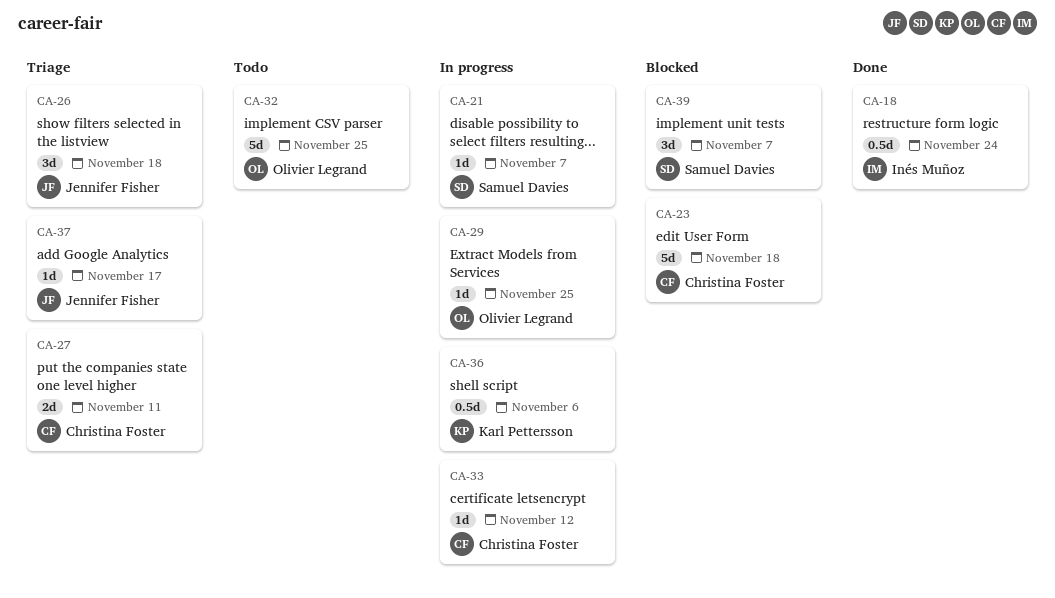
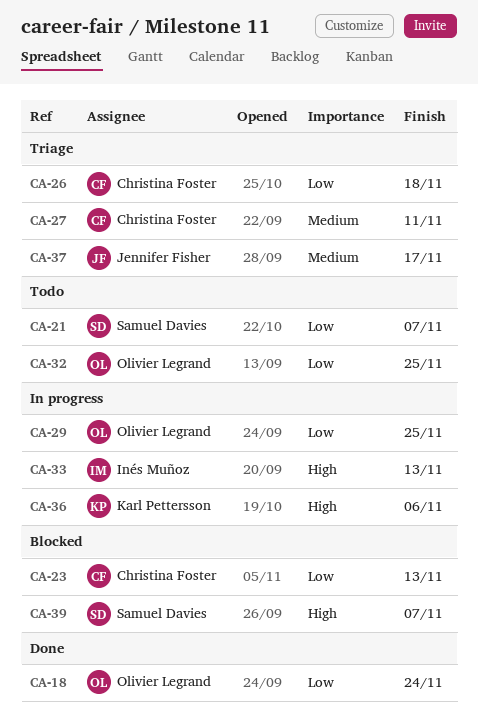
CA-18, owner: Inés Muñoz -> Olivier Legrand
CA-21, status: In progress -> Todo
CA-23, due: Nov 18 -> Nov 13
CA-26, owner: Jennifer Fisher -> Christina Foster
CA-33, owner: Christina Foster -> Inés Muñoz
CA-33, due: Nov 12 -> Nov 13

